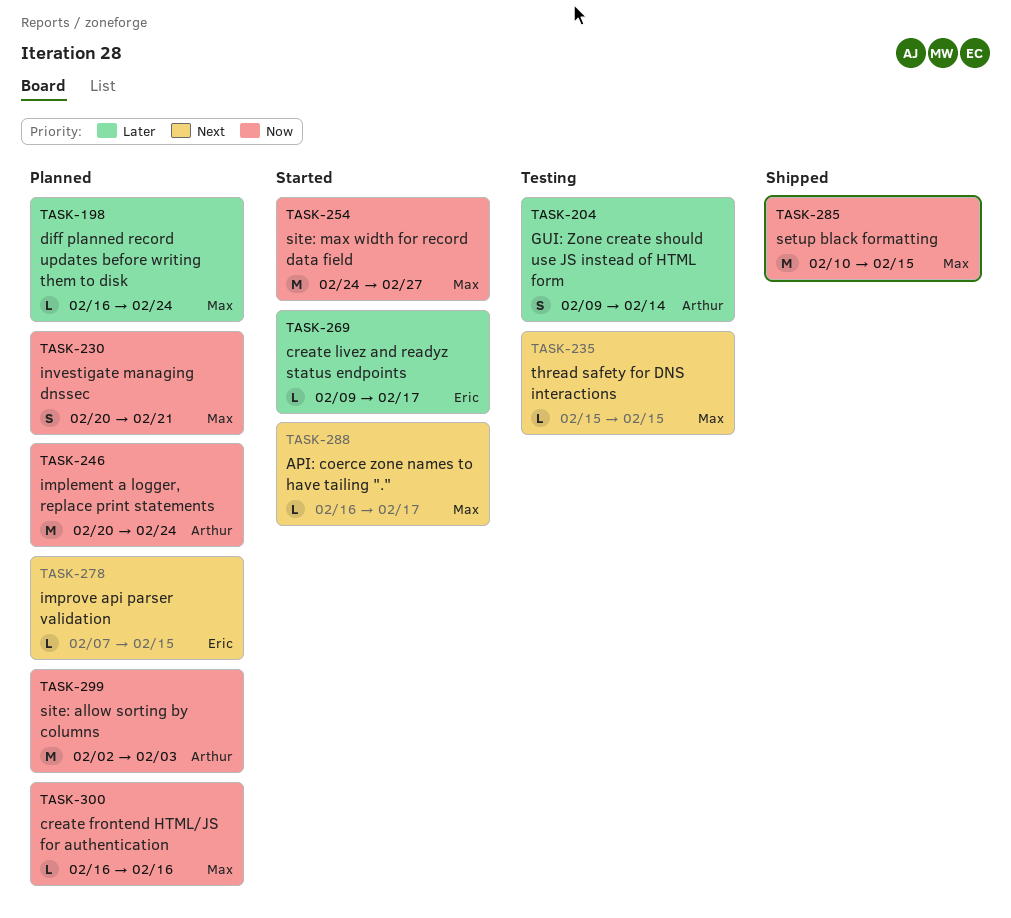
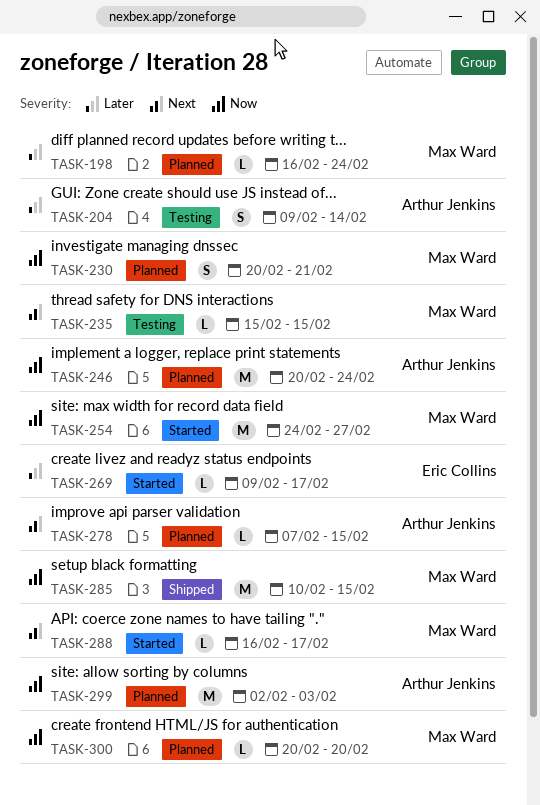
TASK-278, owner: Eric Collins -> Arthur Jenkins
TASK-300, start: Feb 16 -> Feb 20
TASK-300, due: Feb 16 -> Feb 20

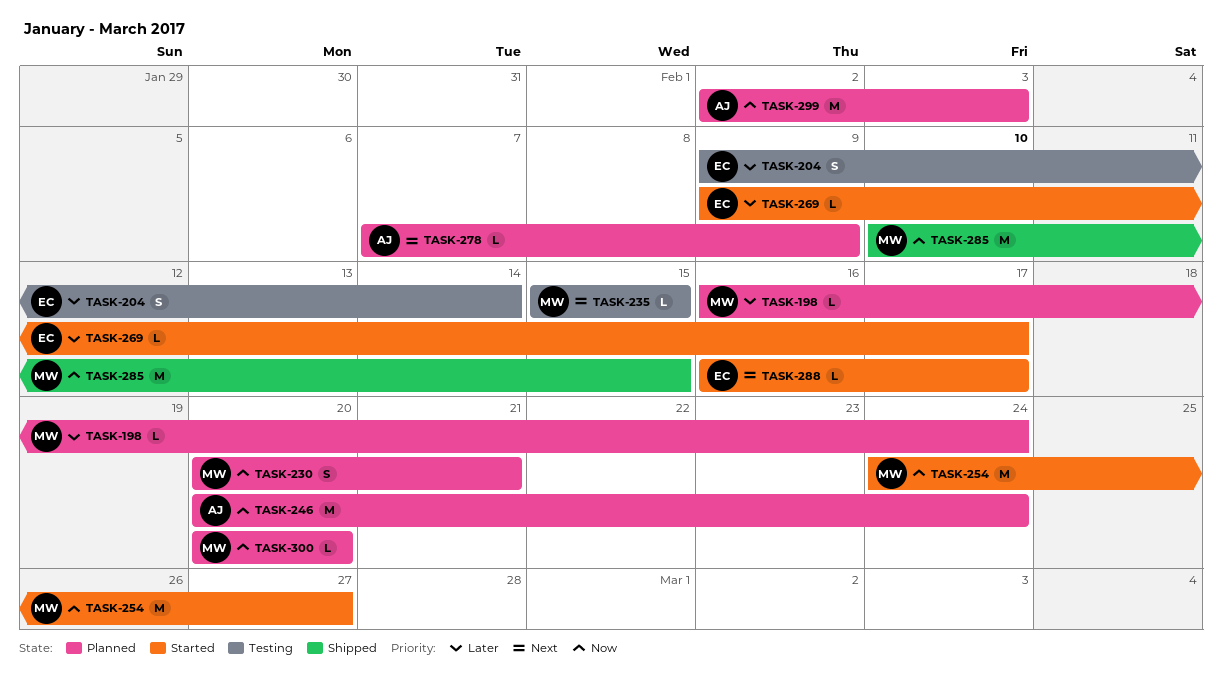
TASK-204, owner: Arthur Jenkins -> Eric Collins
TASK-278, due: Feb 15 -> Feb 9
TASK-288, owner: Max Ward -> Eric Collins

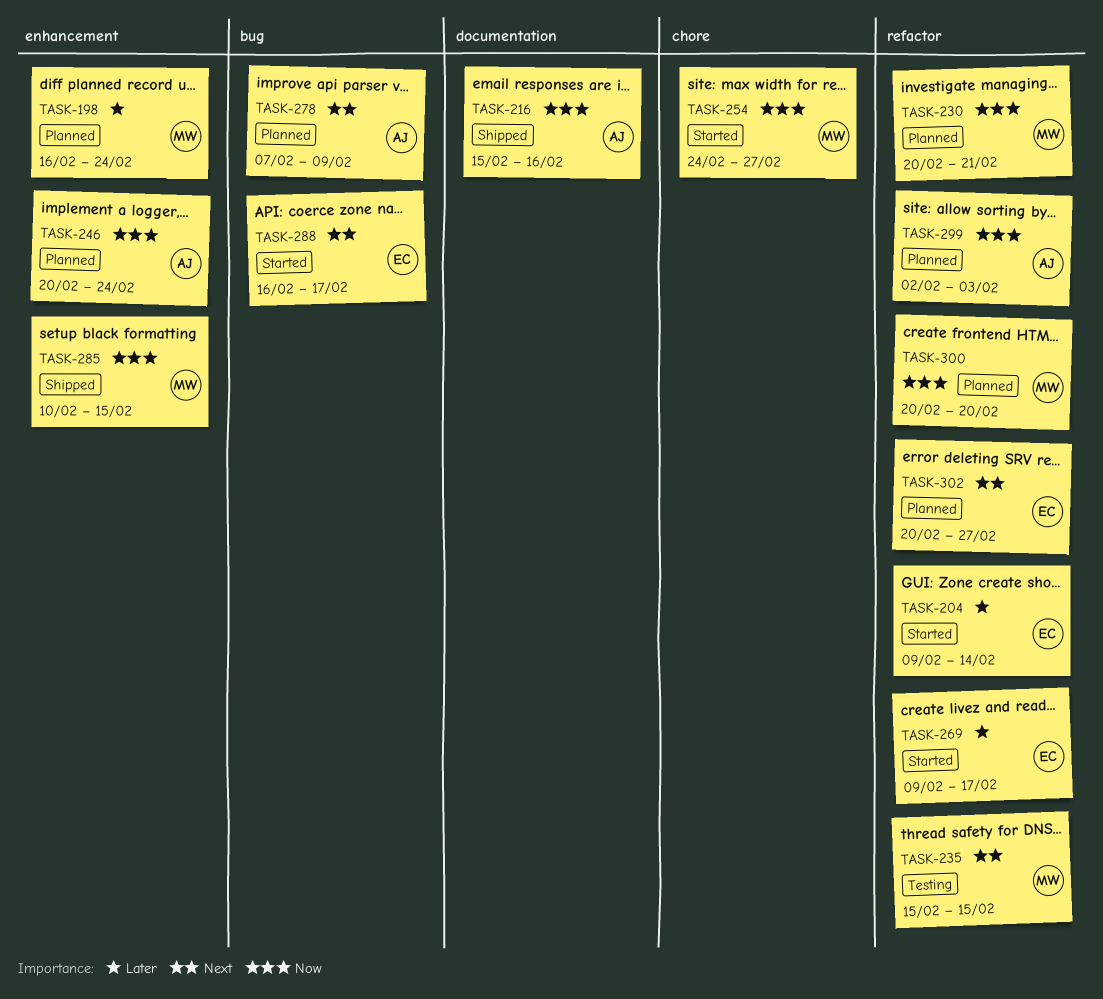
TASK-204, status: Testing -> Started
TASK-216: none -> present
TASK-302: none -> present

